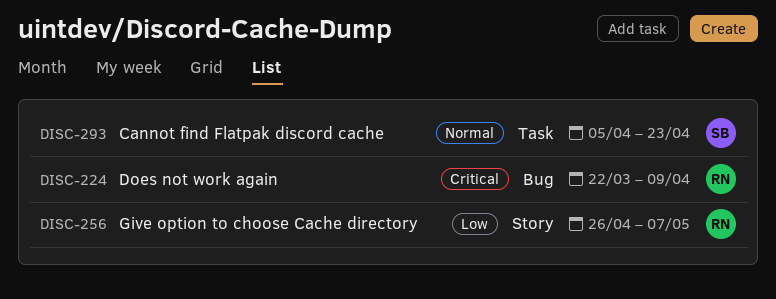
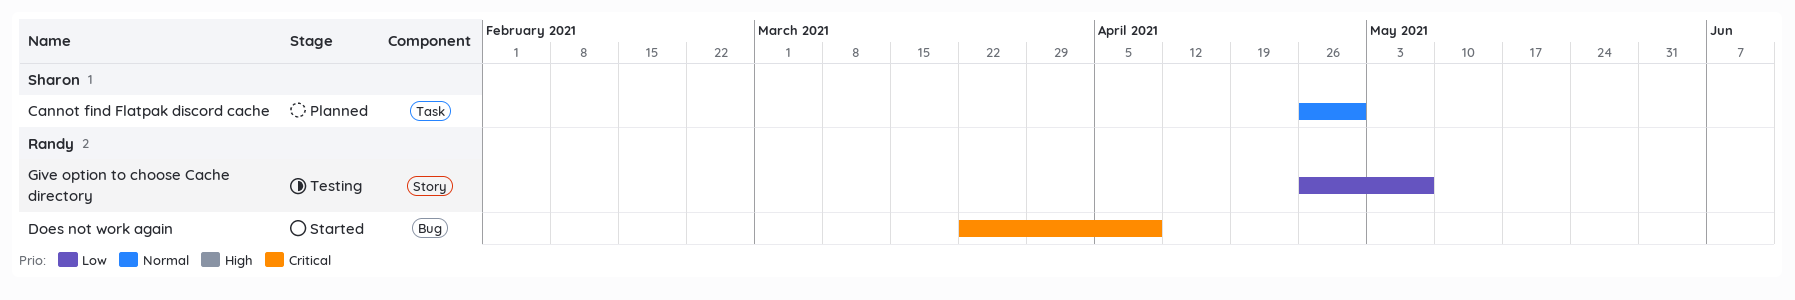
Cannot find Flatpak discord cache, start: Apr 5 -> Apr 26
Cannot find Flatpak discord cache, due: Apr 23 -> Apr 30

